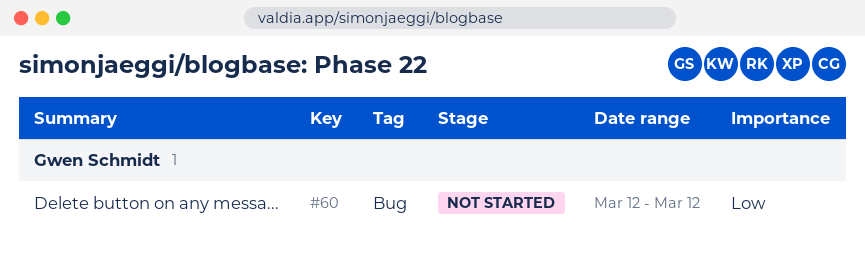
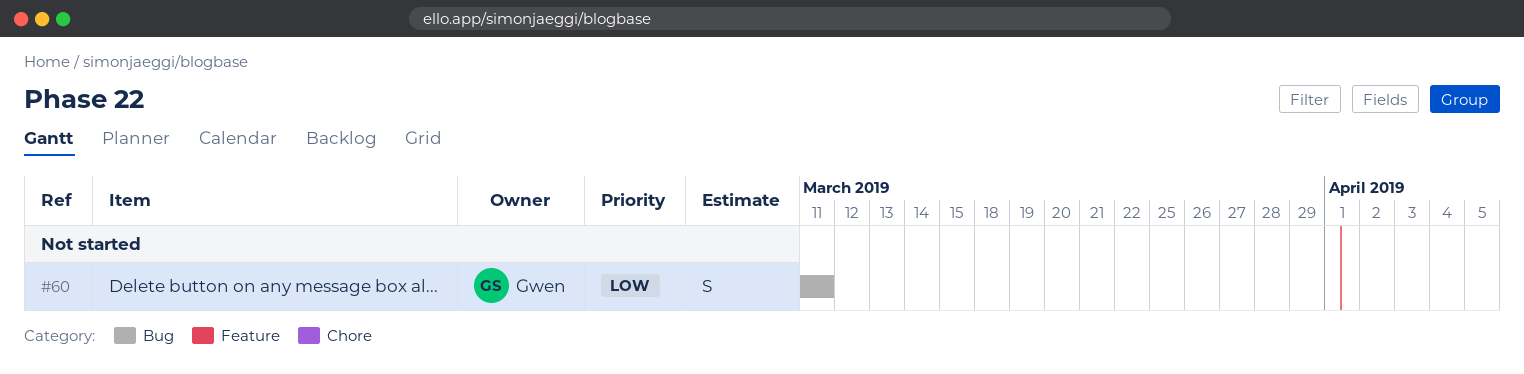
#60, start: Mar 12 -> Mar 11
#60, due: Mar 12 -> Mar 11

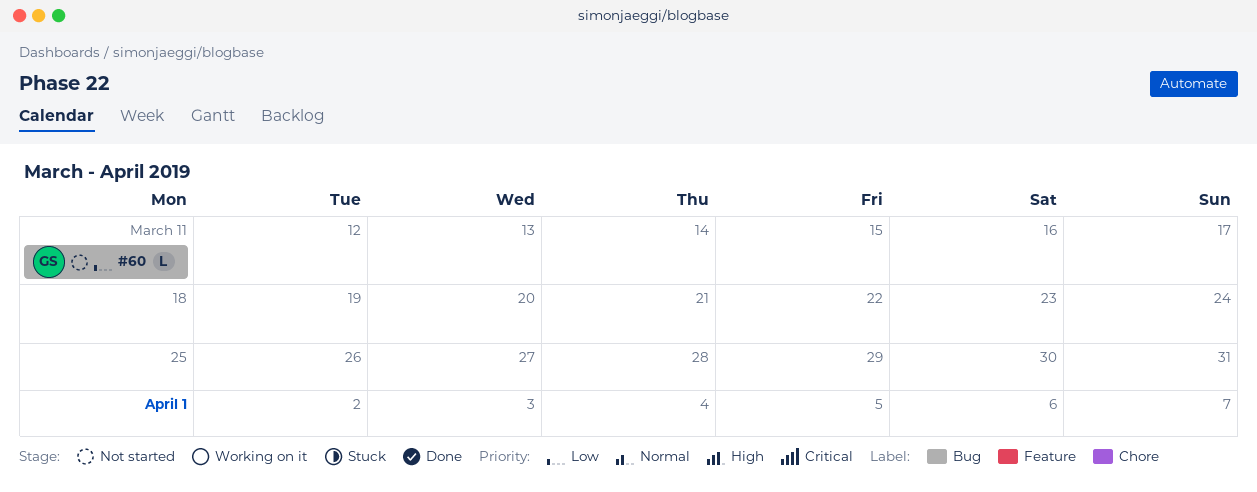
#60, estimate: S -> L

